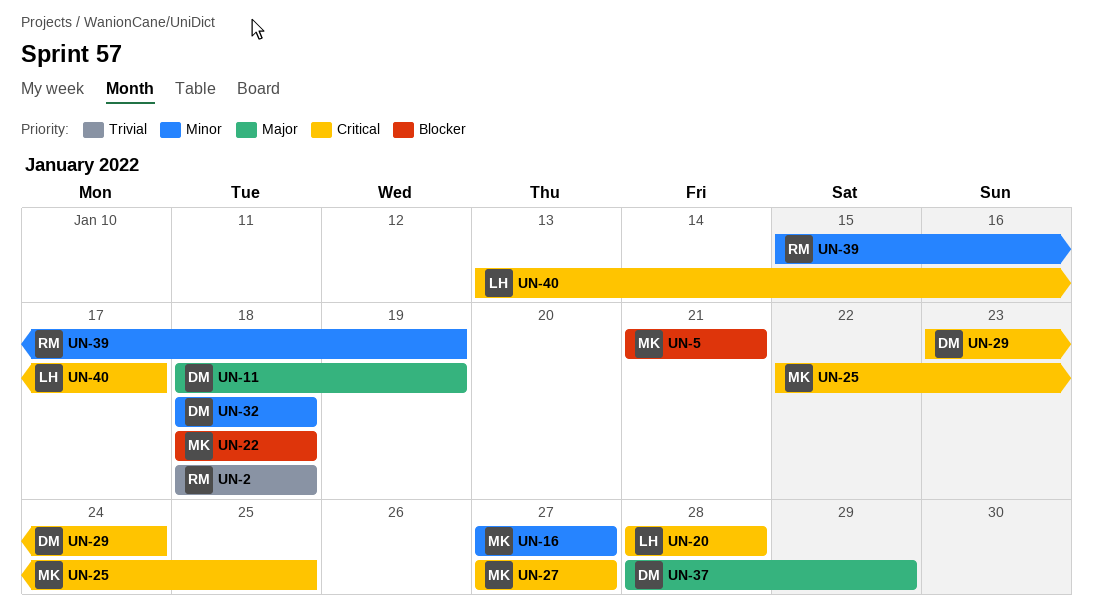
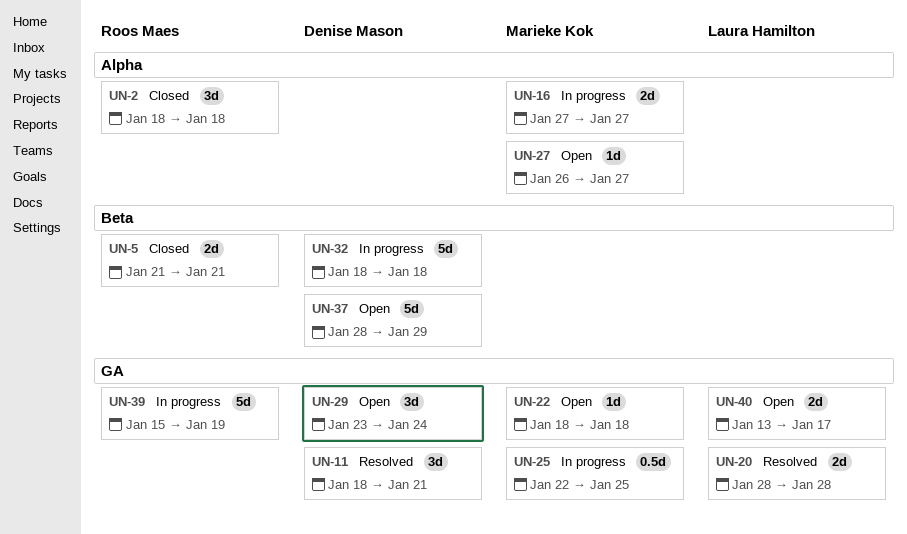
UN-5, owner: Marieke Kok -> Roos Maes
UN-11, due: Jan 19 -> Jan 21
UN-27, start: Jan 27 -> Jan 26

